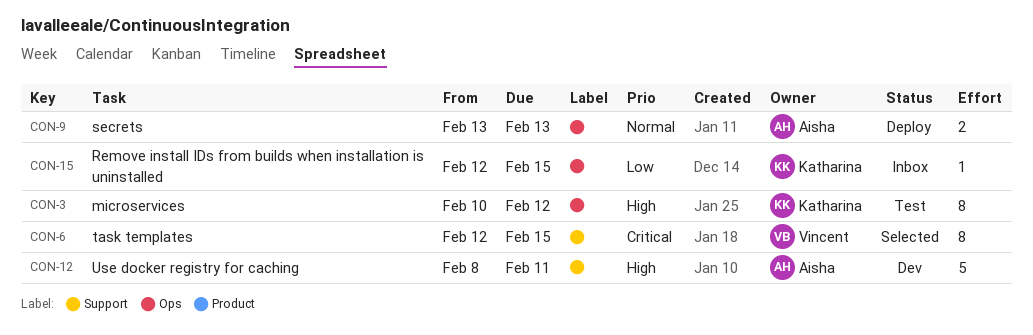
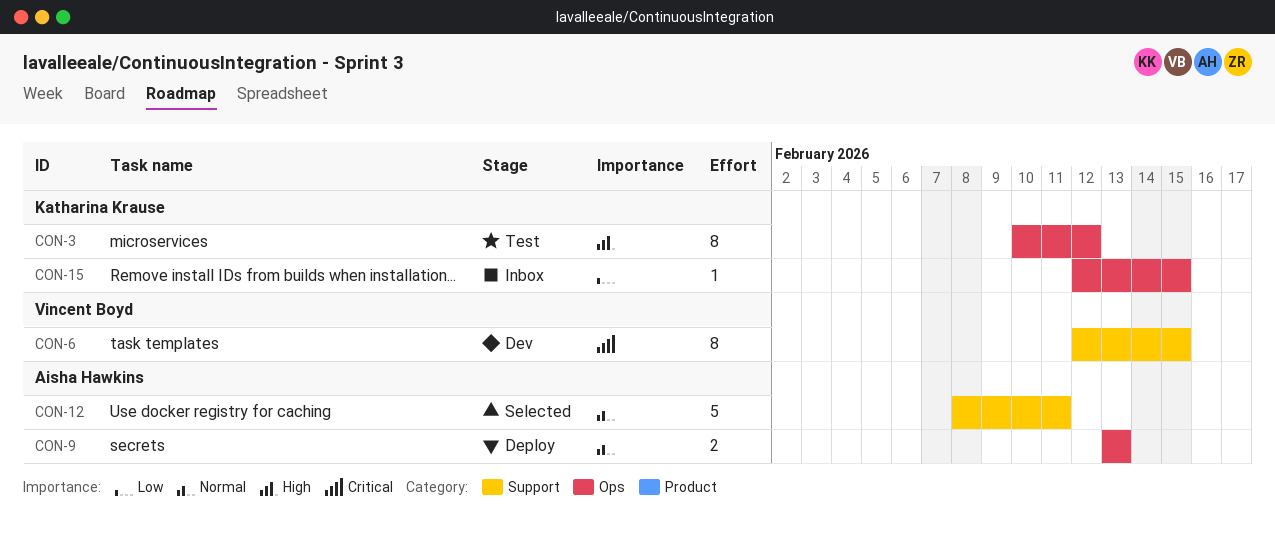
CON-6, status: Selected -> Dev
CON-12, status: Dev -> Selected
CON-12, priority: High -> Normal

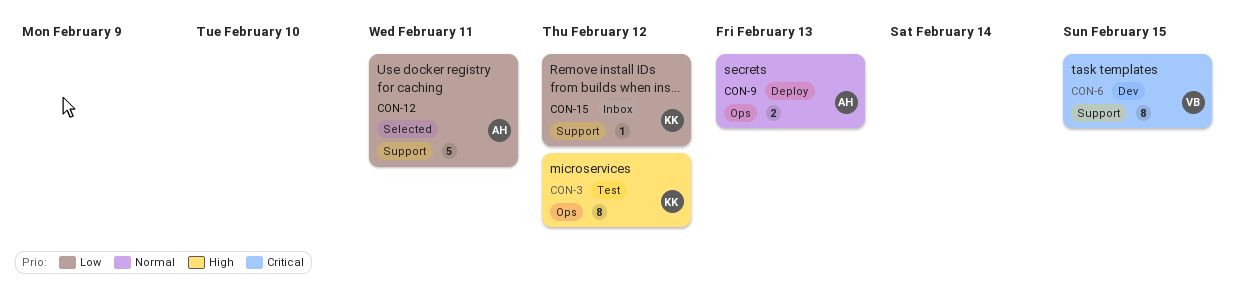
CON-12, priority: Normal -> Low
CON-15, label: Ops -> Support
CON-15, due: Feb 15 -> Feb 12

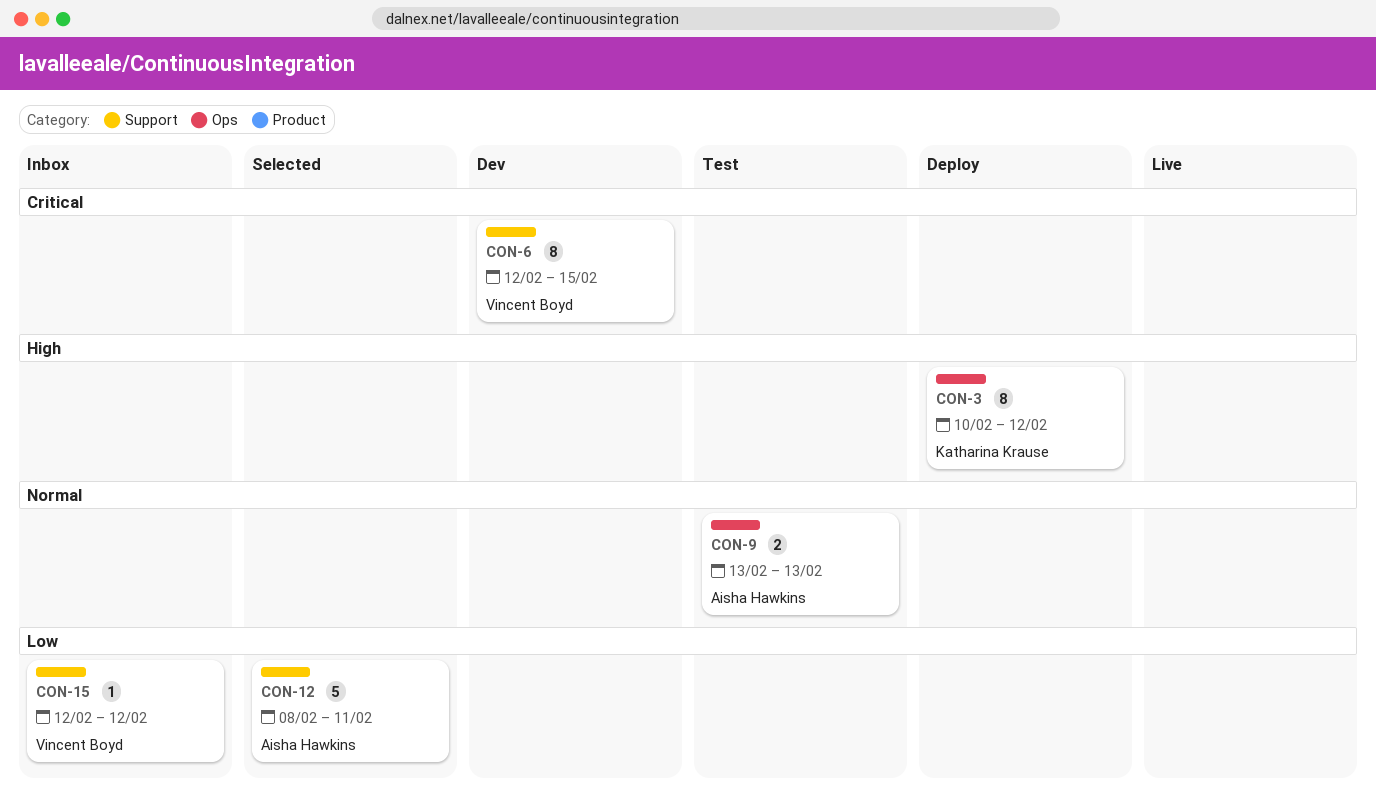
CON-3, status: Test -> Deploy
CON-9, status: Deploy -> Test
CON-15, owner: Katharina Krause -> Vincent Boyd

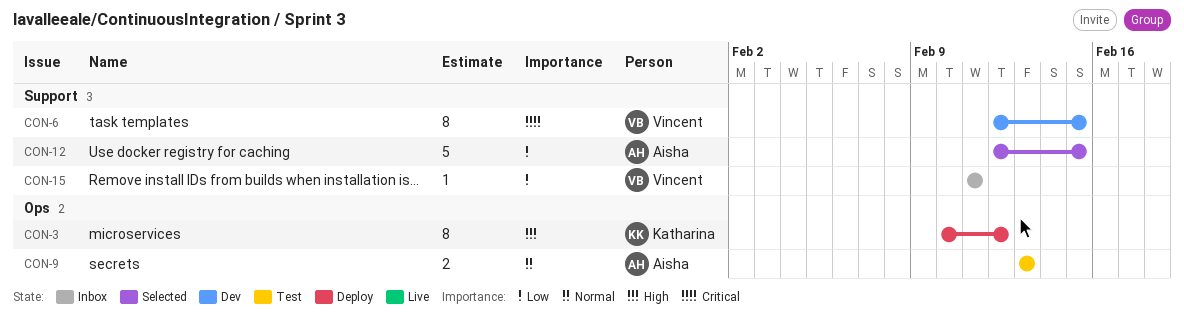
CON-12, start: Feb 8 -> Feb 12
CON-12, due: Feb 11 -> Feb 15
CON-15, start: Feb 12 -> Feb 11
CON-15, due: Feb 12 -> Feb 11

